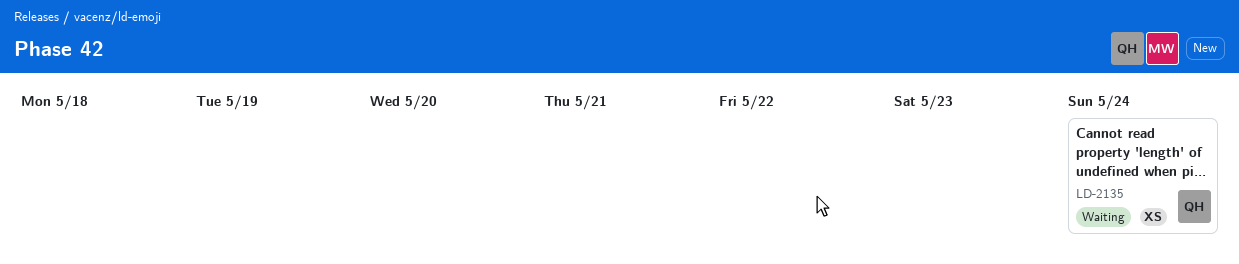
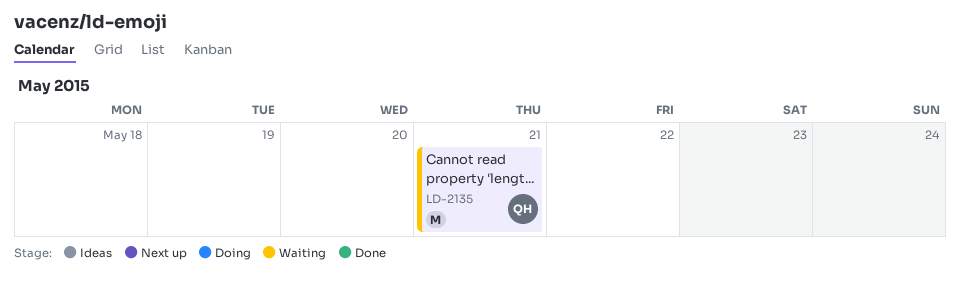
LD-2135, estimate: XS -> M
LD-2135, due: May 24 -> May 21

